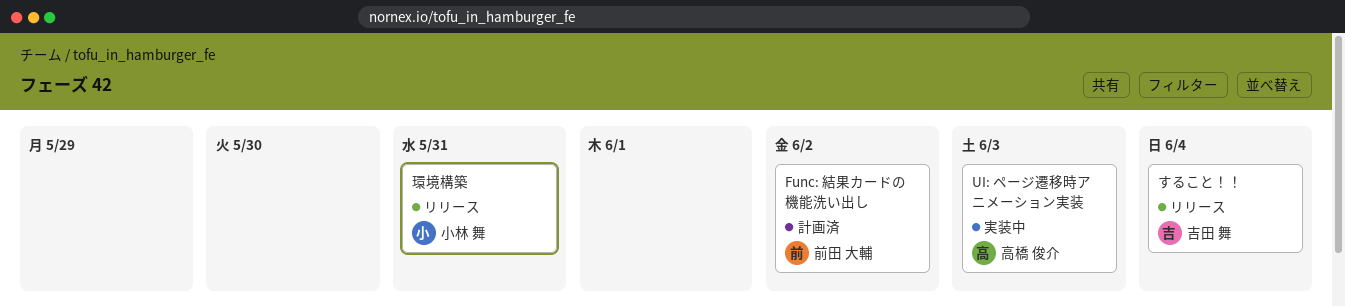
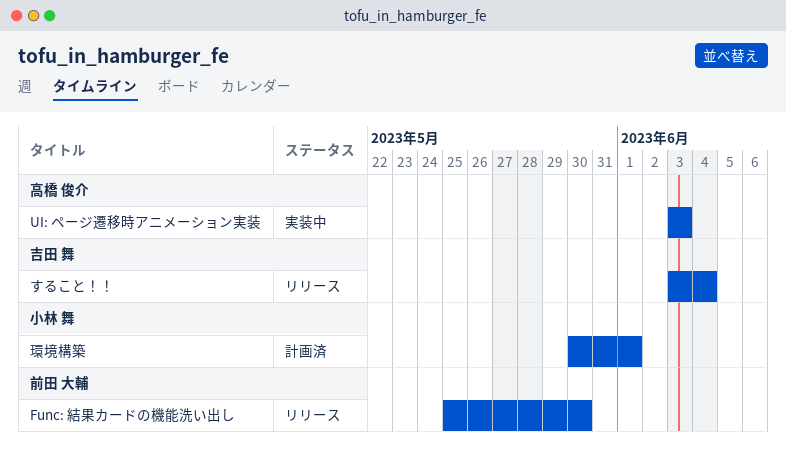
Func: 結果カードの機能洗い出し, status: 計画済 -> リリース
Func: 結果カードの機能洗い出し, due: Jun 2 -> May 30
環境構築, status: リリース -> 計画済
環境構築, due: May 31 -> Jun 1

